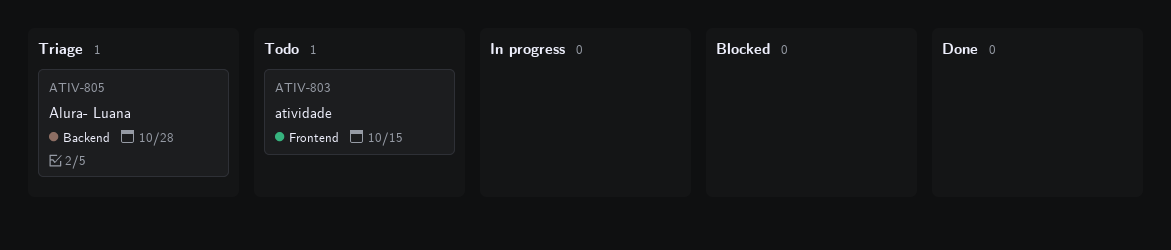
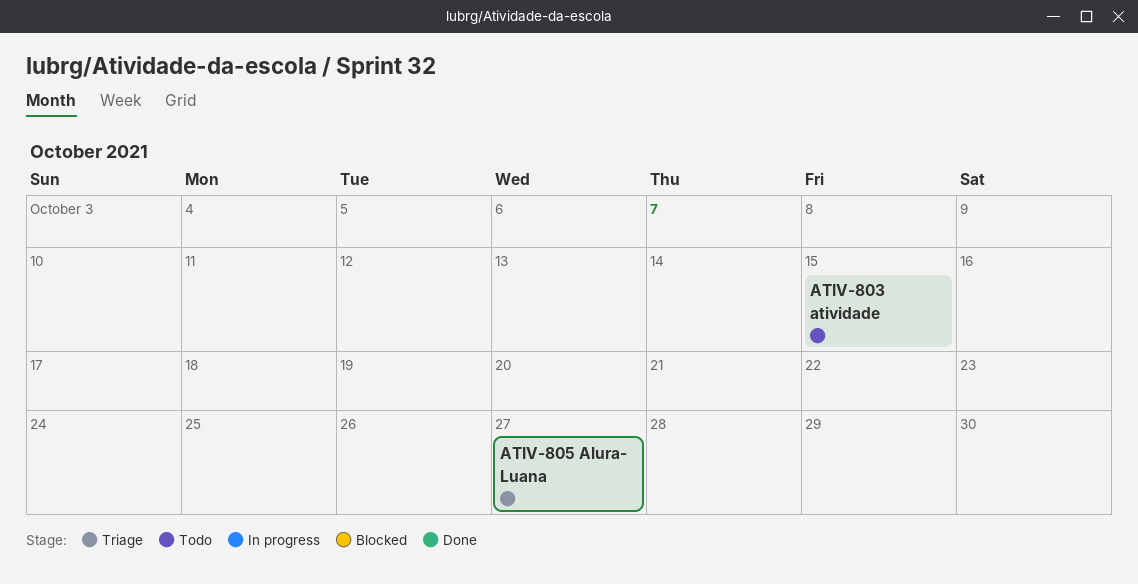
ATIV-805, due: Oct 28 -> Oct 27

